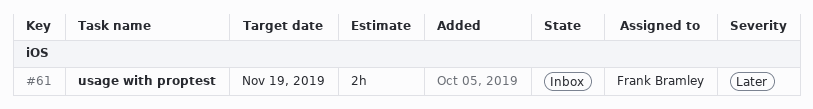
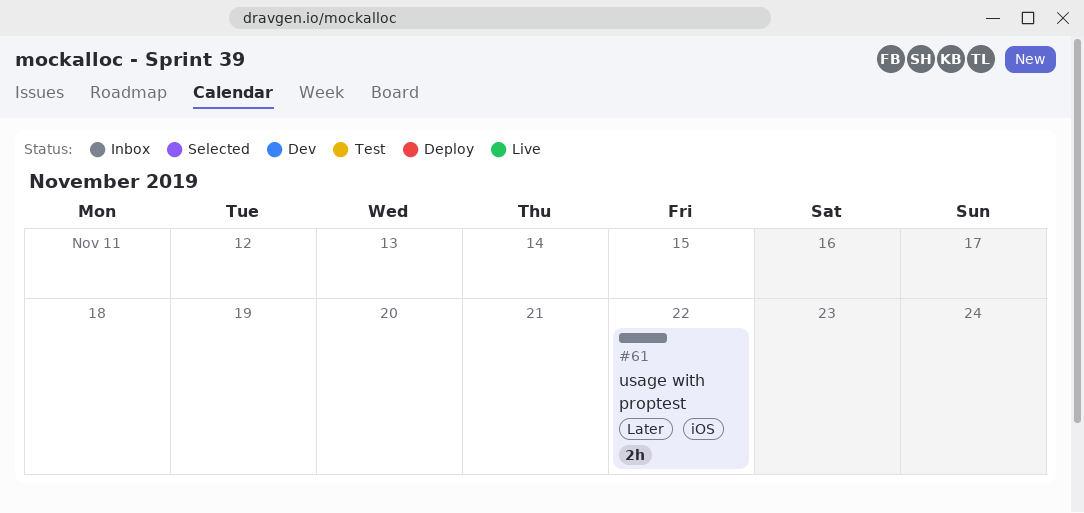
#61, due: Nov 19 -> Nov 22

